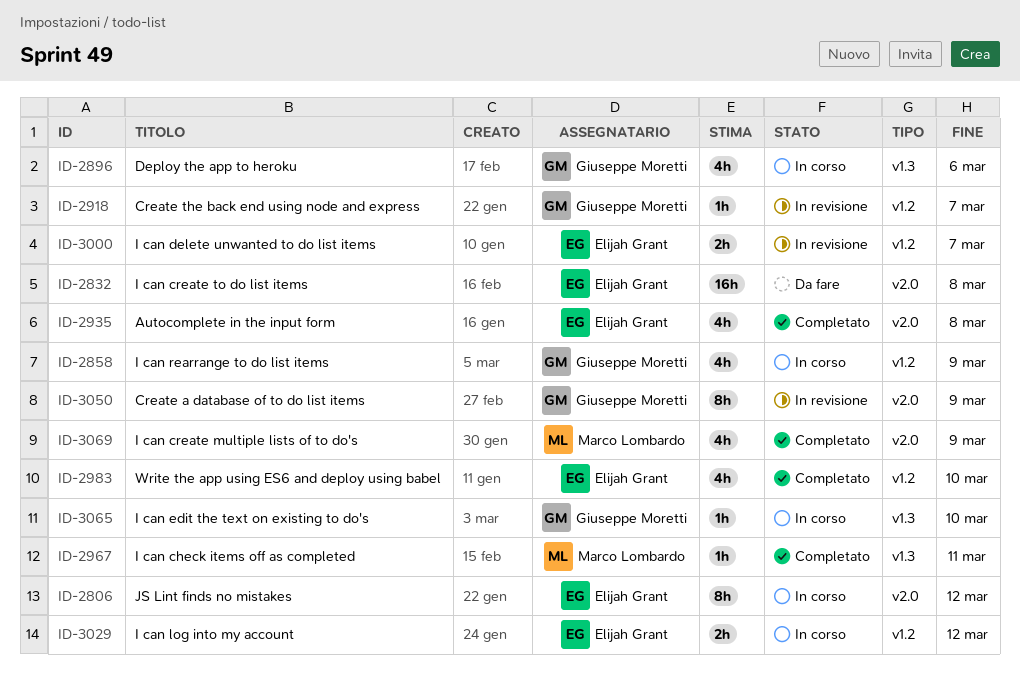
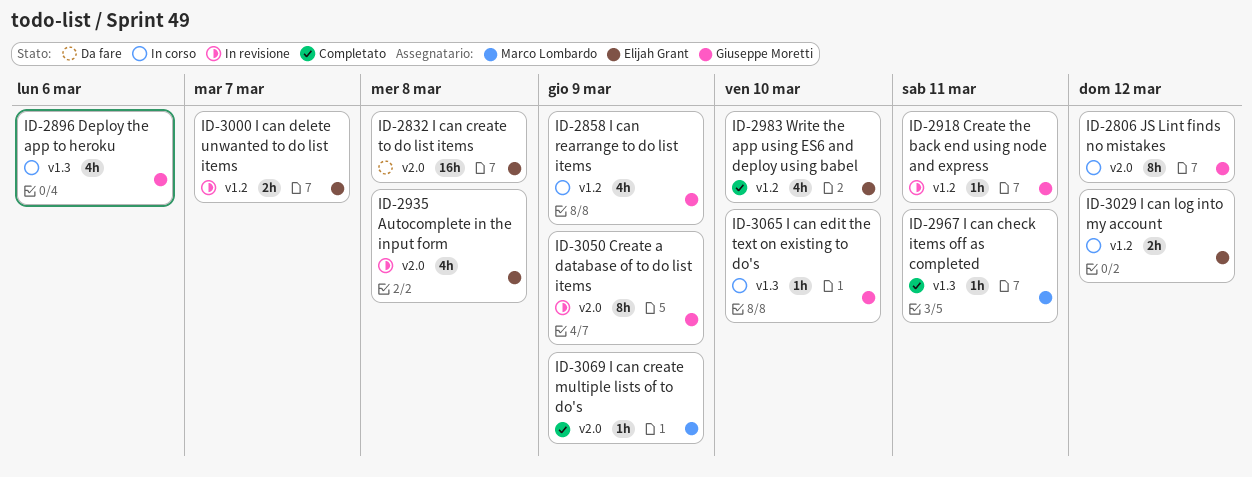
ID-2806, owner: Elijah Grant -> Giuseppe Moretti
ID-2918, due: Mar 7 -> Mar 11
ID-2935, status: Completato -> In revisione
ID-3069, estimate: 4h -> 1h

